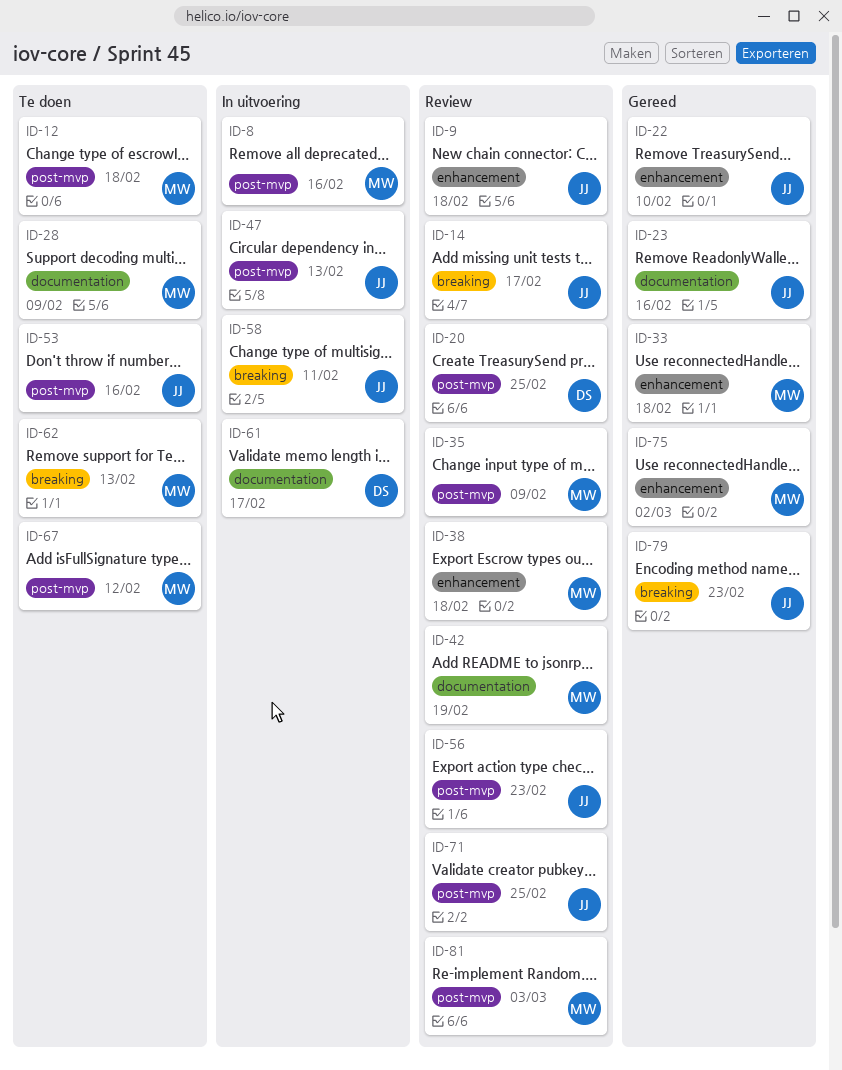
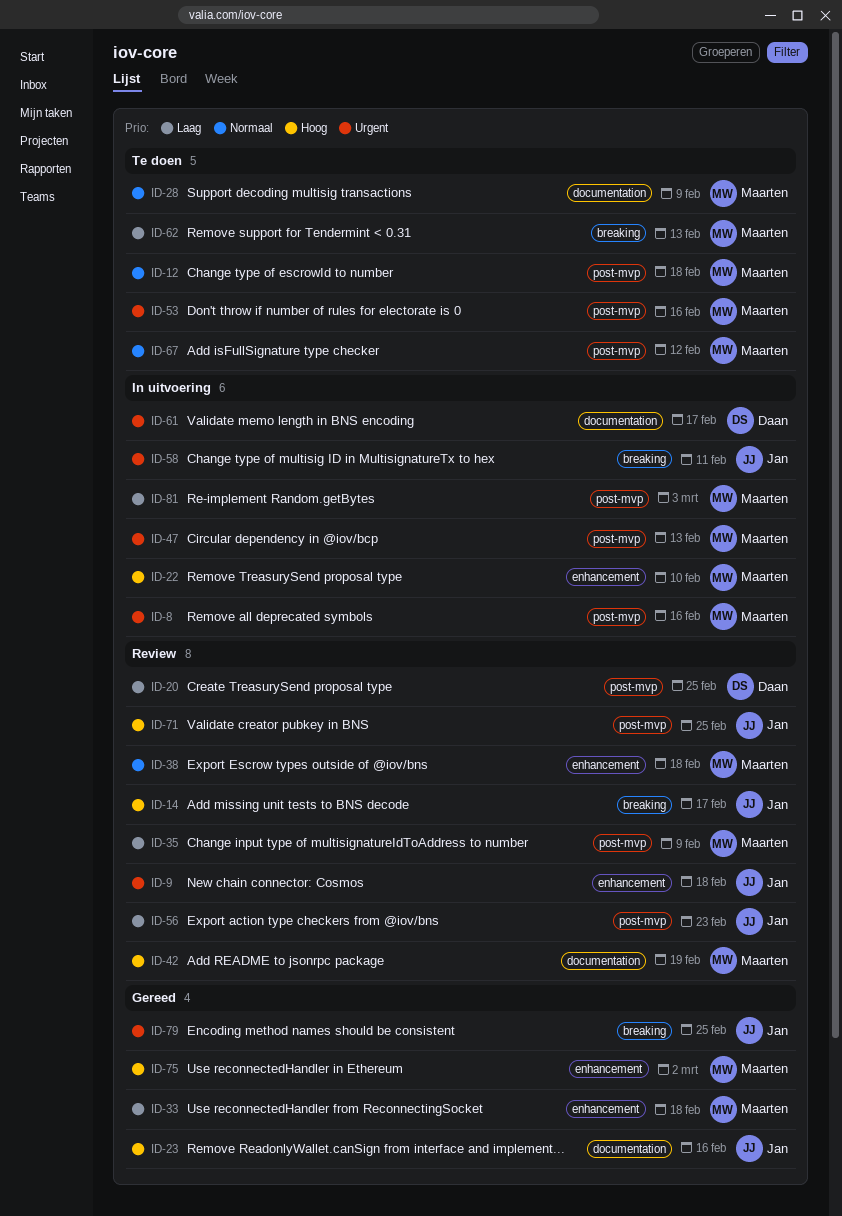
ID-22, status: Gereed -> In uitvoering
ID-22, owner: Jan -> Maarten
ID-47, owner: Jan -> Maarten
ID-53, owner: Jan -> Maarten
ID-79, due: Feb 23 -> Feb 25
ID-81, status: Review -> In uitvoering

